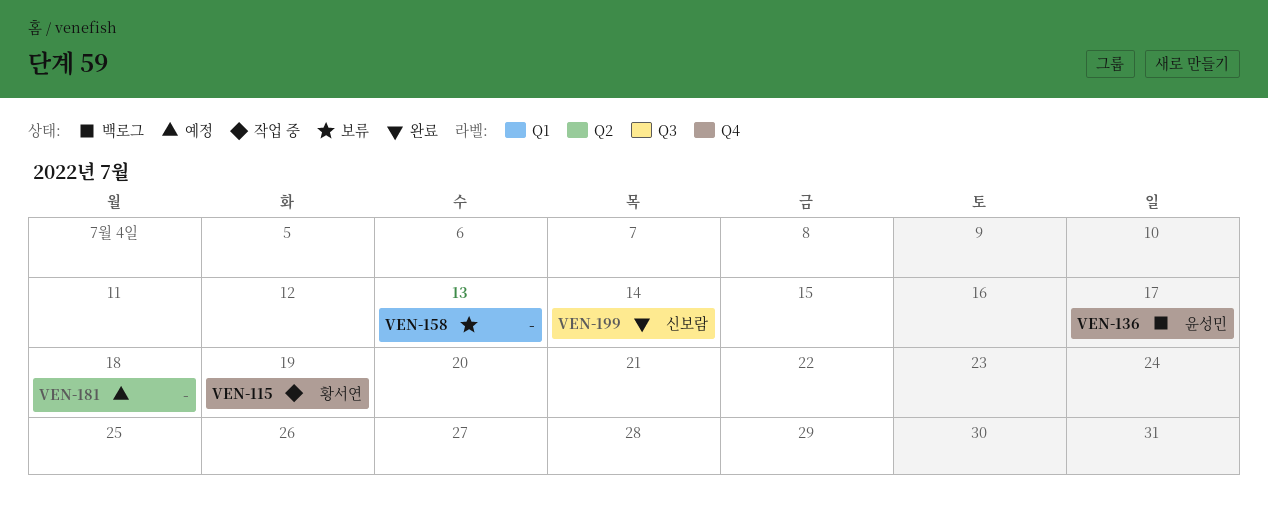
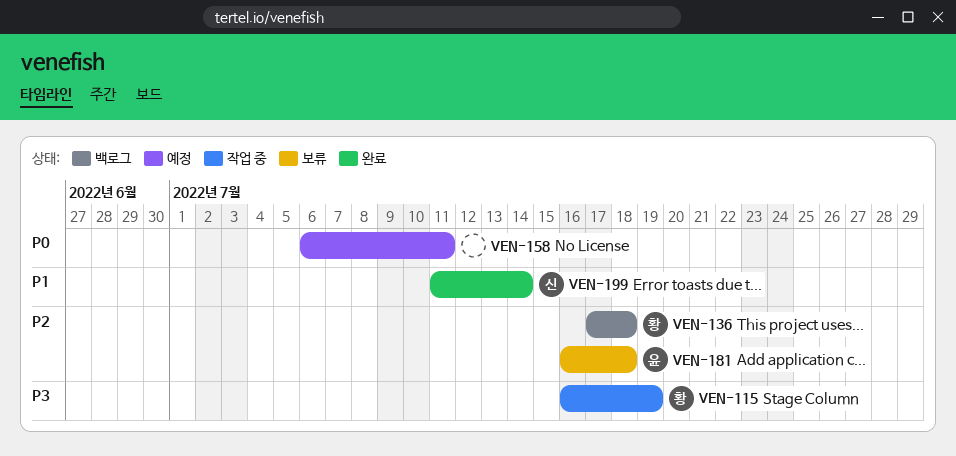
VEN-136, owner: 윤성민 -> 황서연
VEN-136, due: Jul 17 -> Jul 18
VEN-158, status: 보류 -> 예정
VEN-158, due: Jul 13 -> Jul 11
VEN-181, status: 예정 -> 보류
VEN-181, owner: none -> 윤성민

